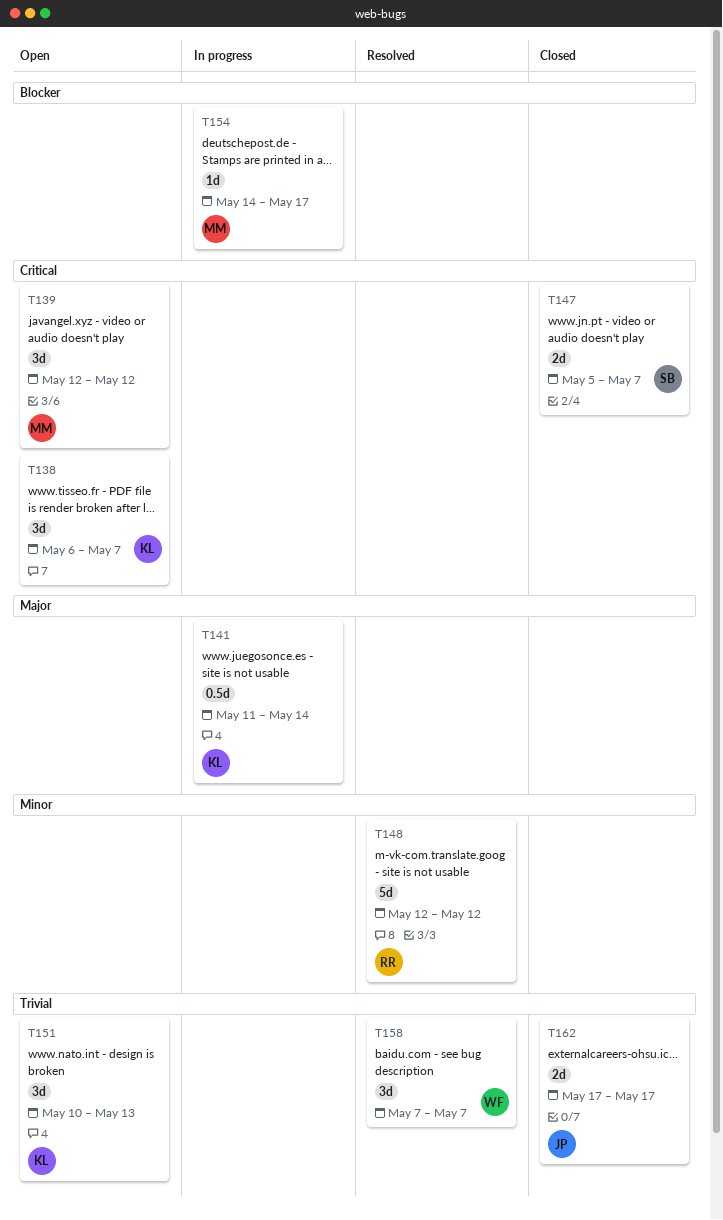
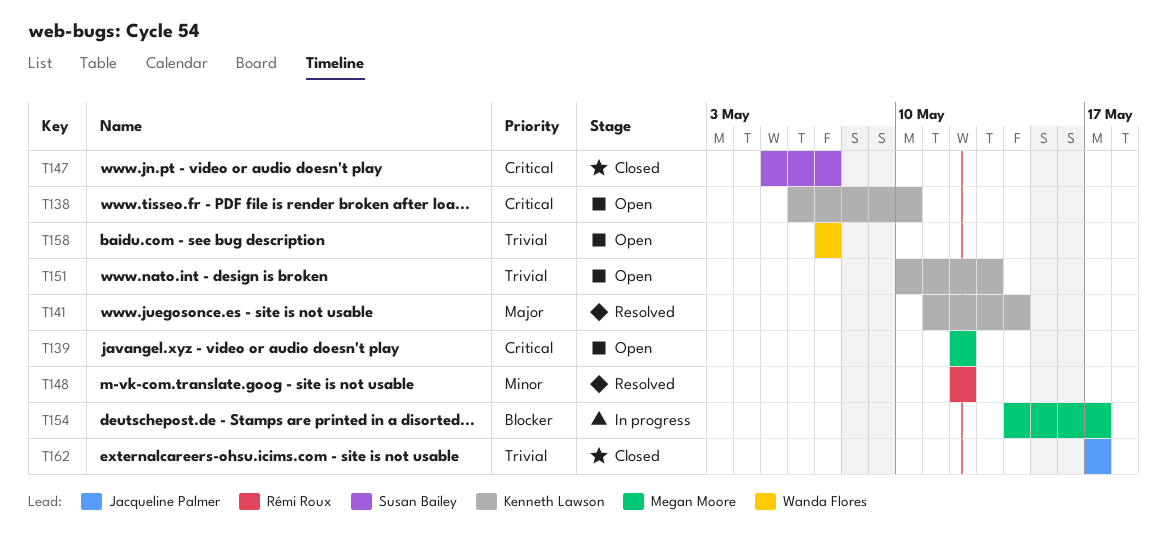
T138, due: May 7 -> May 10
T141, status: In progress -> Resolved
T158, status: Resolved -> Open

